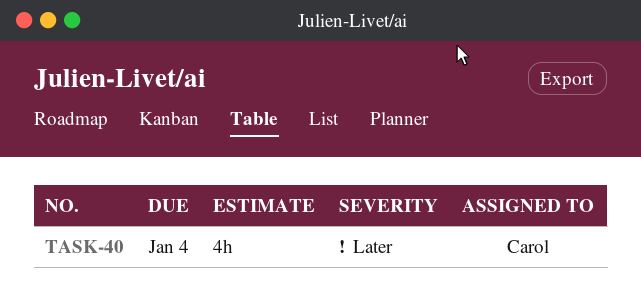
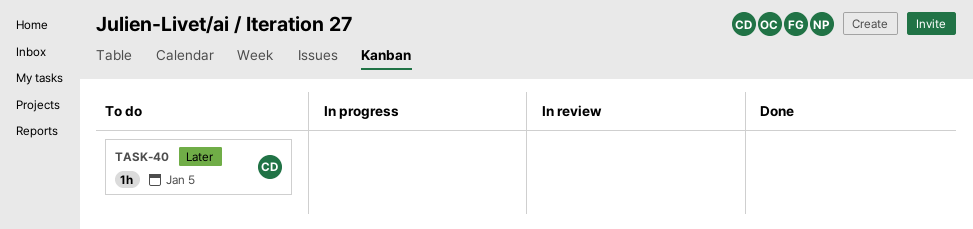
TASK-40, estimate: 4h -> 1h
TASK-40, due: Jan 4 -> Jan 5

